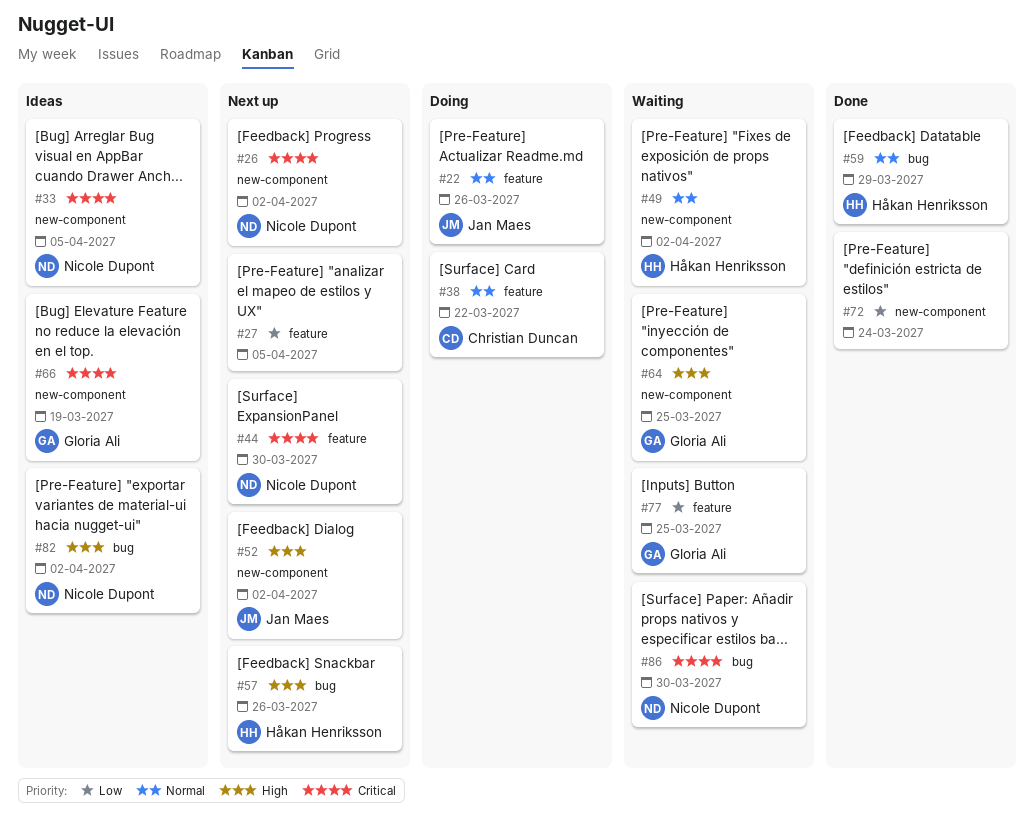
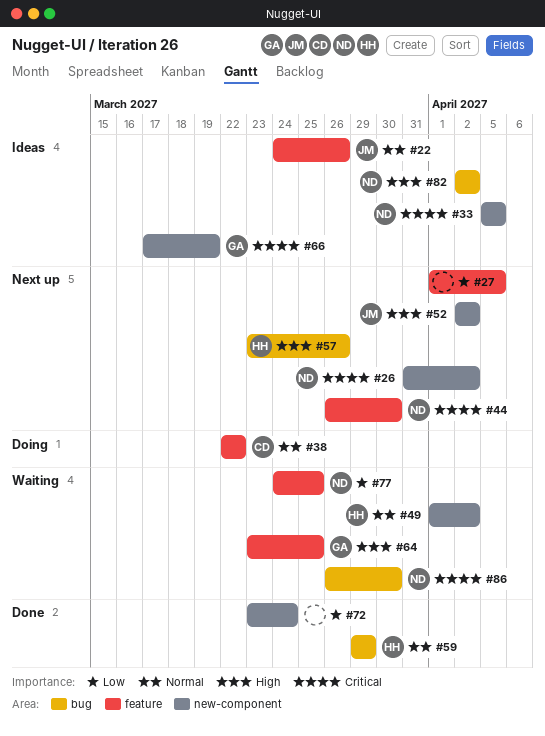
#22, status: Doing -> Ideas
#64, label: new-component -> feature
#77, owner: Gloria Ali -> Nicole Dupont

